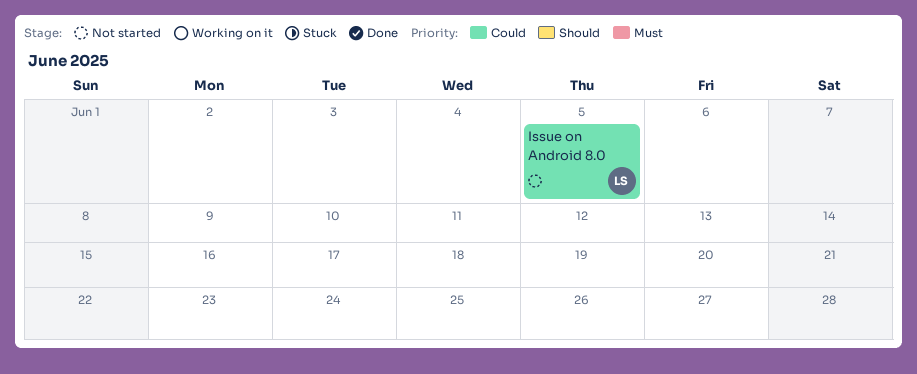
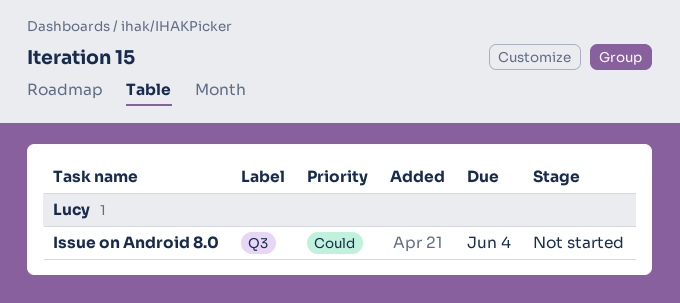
Issue on Android 8.0, due: Jun 5 -> Jun 4

